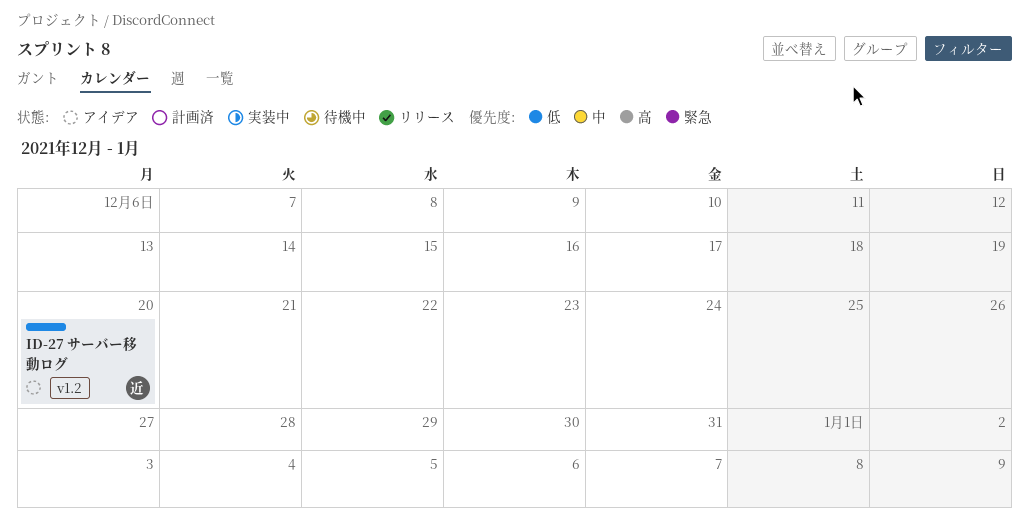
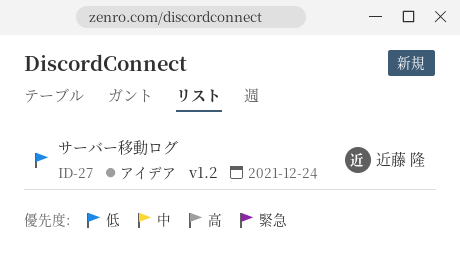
ID-27, due: Dec 20 -> Dec 24

